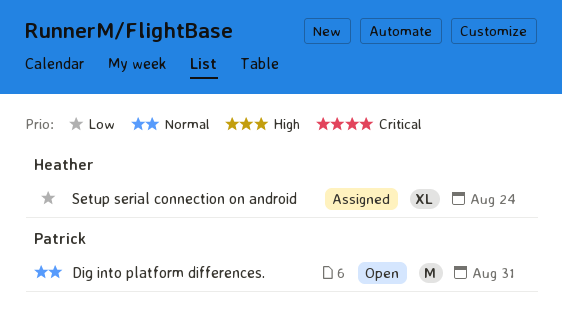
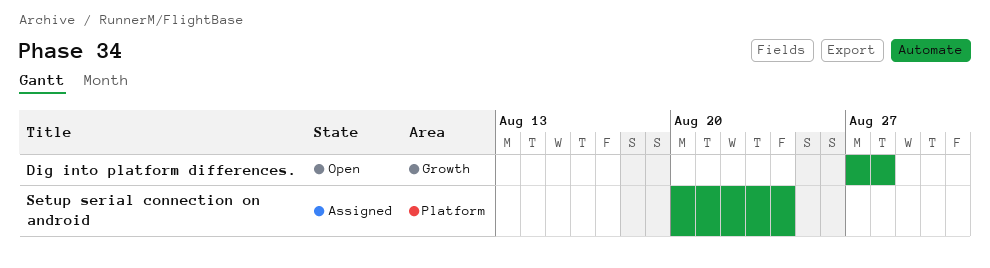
Dig into platform differences., due: Aug 31 -> Aug 28

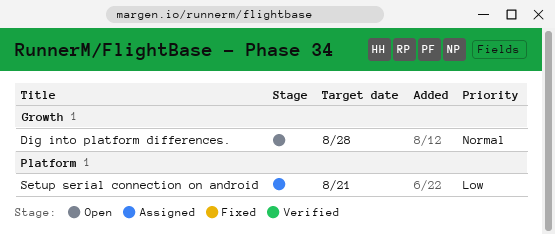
Setup serial connection on android, due: Aug 24 -> Aug 21

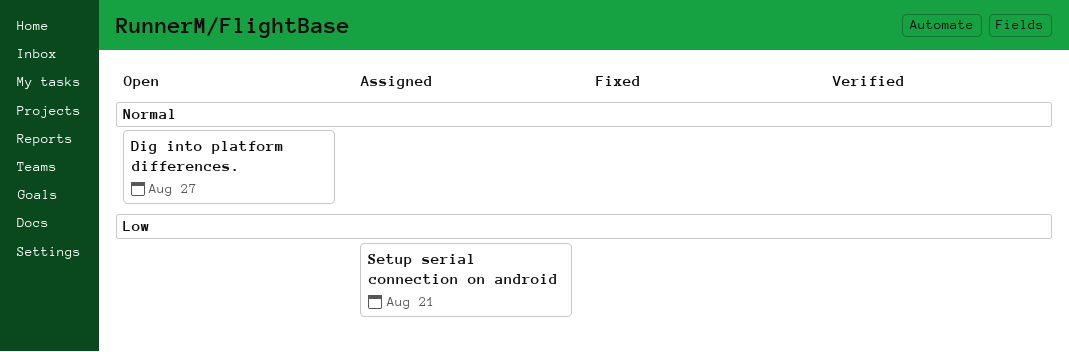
Dig into platform differences., due: Aug 28 -> Aug 27

